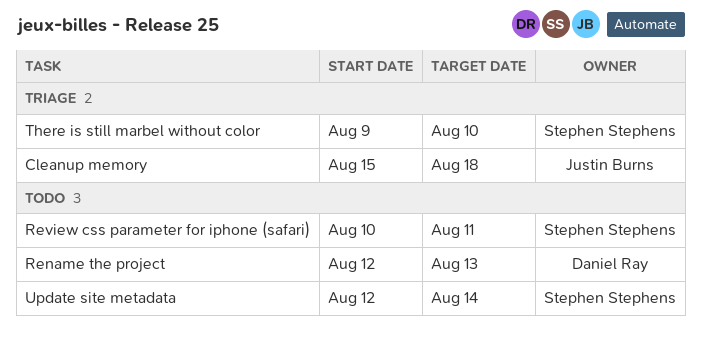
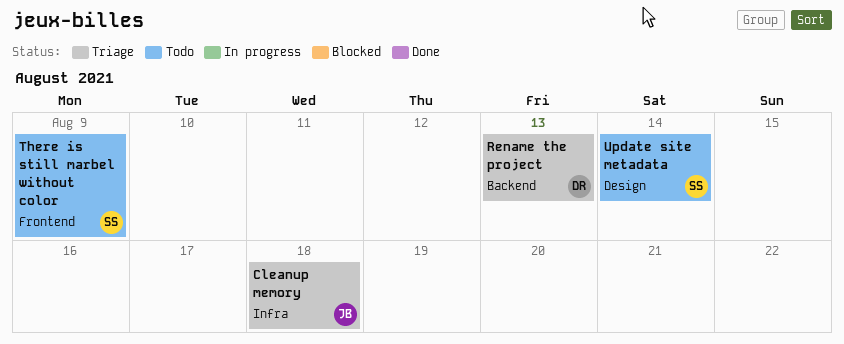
Rename the project, status: Todo -> Triage
Review css parameter for iphone (safari): present -> none
There is still marbel without color, status: Triage -> Todo
There is still marbel without color, due: Aug 10 -> Aug 9

